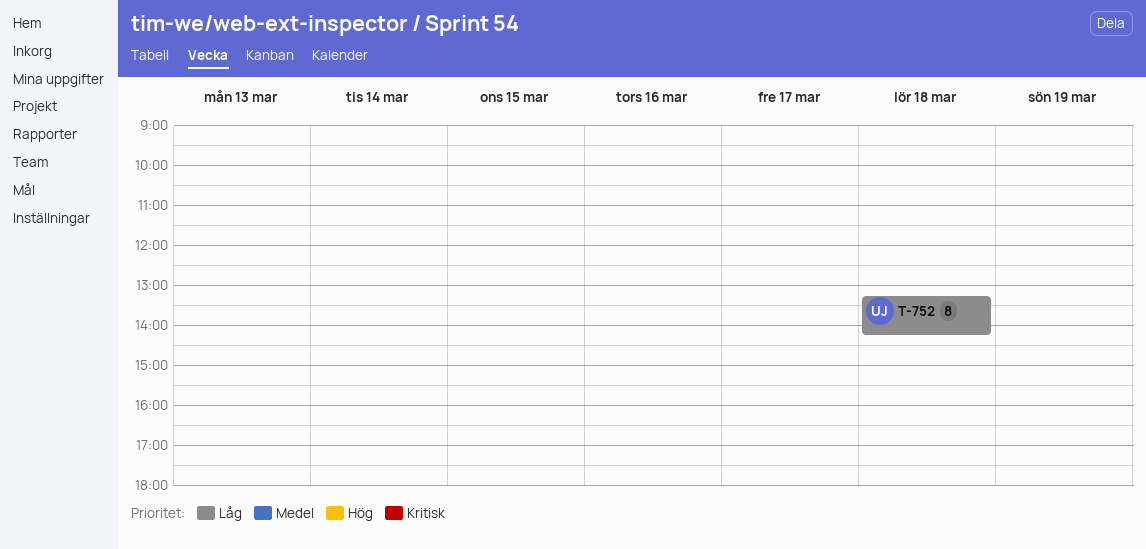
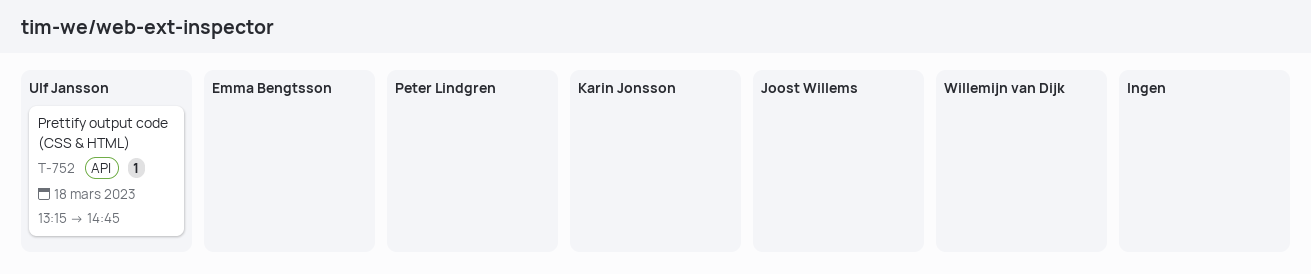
T-752, estimate: 8 -> 1
T-752, ends: 14:15 -> 14:45

